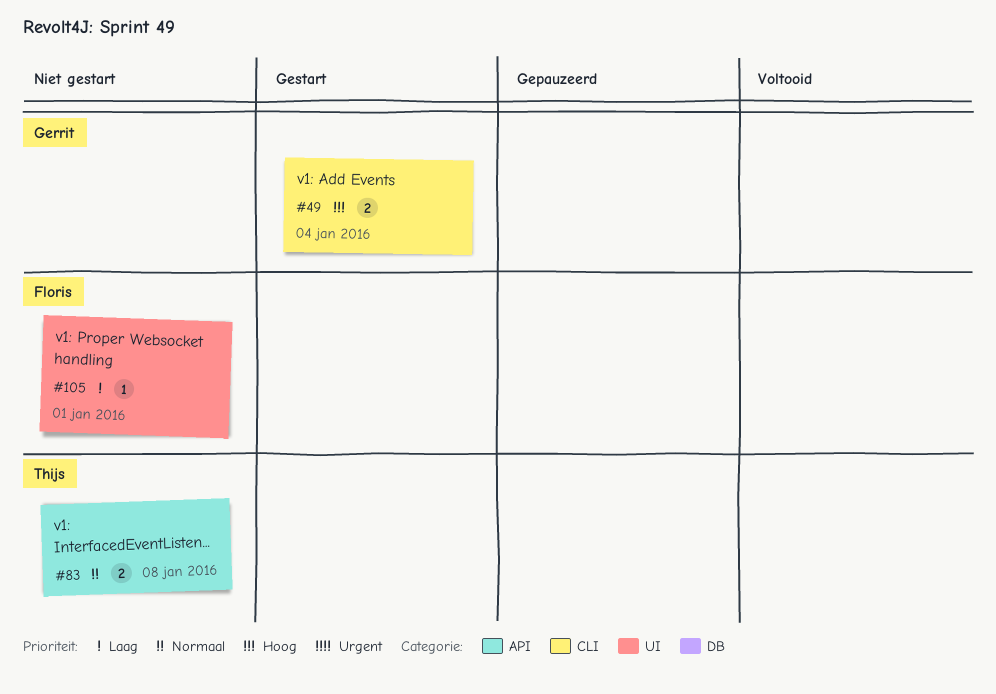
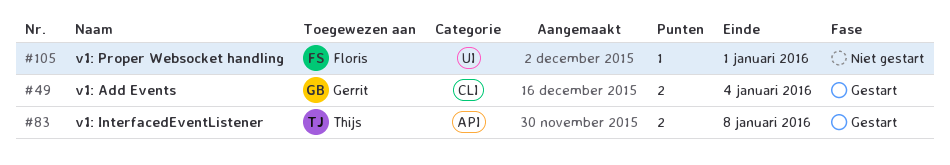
#83, status: Niet gestart -> Gestart

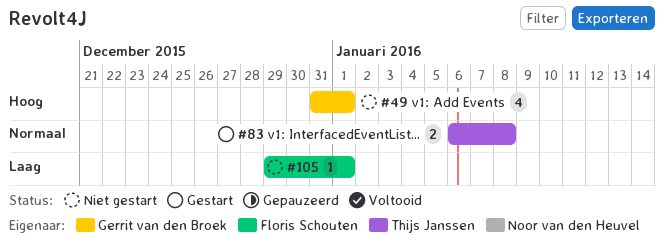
#49, status: Gestart -> Niet gestart
#49, estimate: 2 -> 4
#49, due: Jan 4 -> Jan 1

